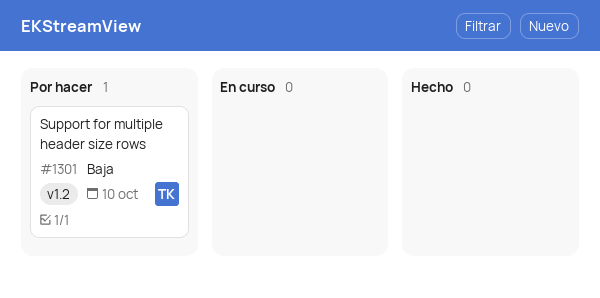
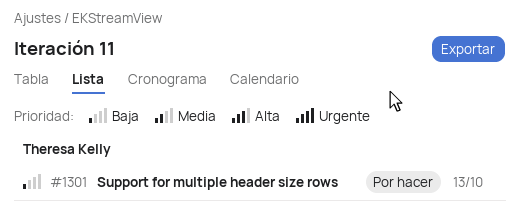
#1301, due: Oct 10 -> Oct 13

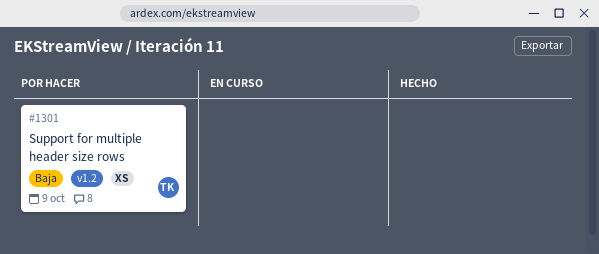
#1301, due: Oct 13 -> Oct 9

